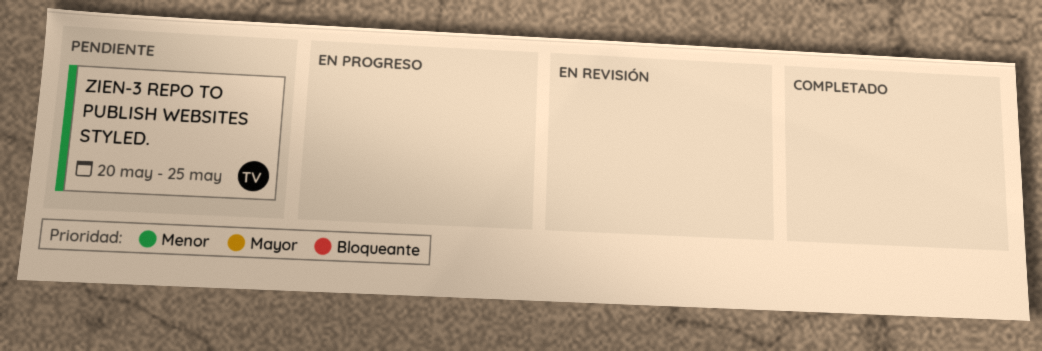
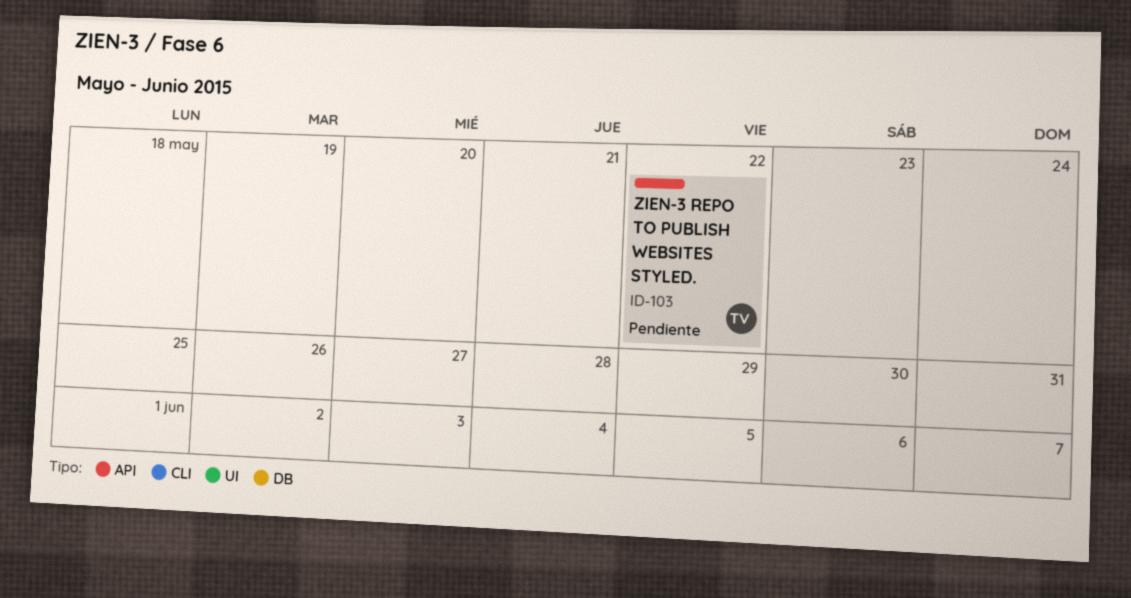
ZIEN-3 REPO TO PUBLISH WEBSITES STYLED., due: May 25 -> May 22

